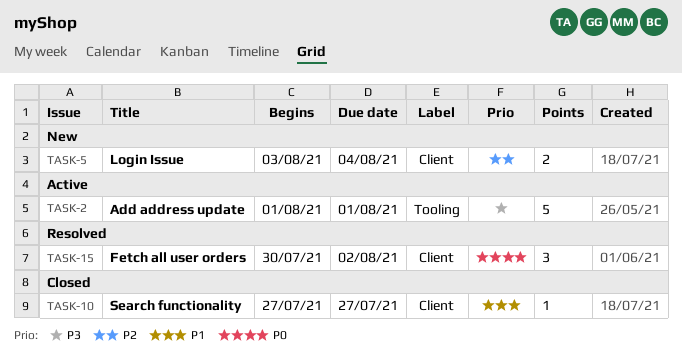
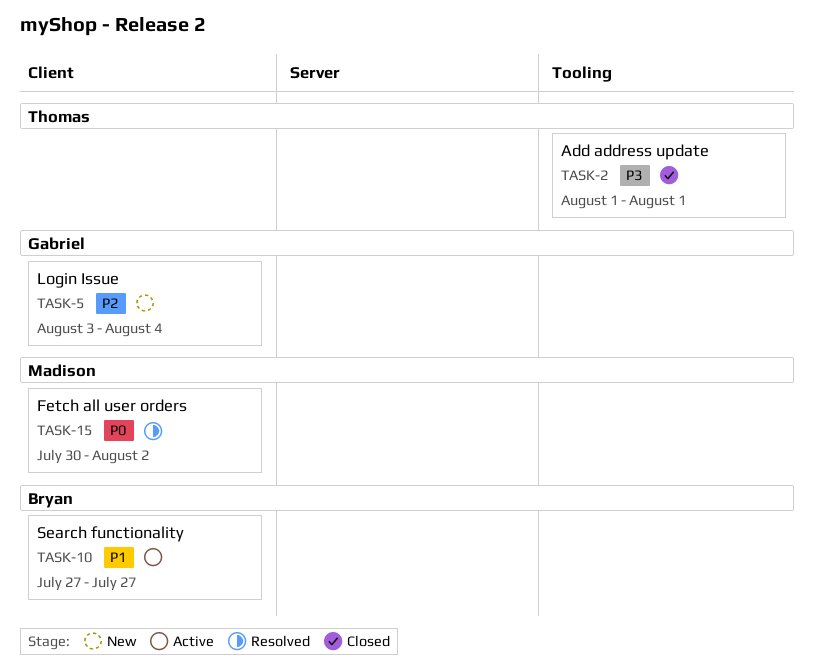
TASK-2, status: Active -> Closed
TASK-10, status: Closed -> Active

